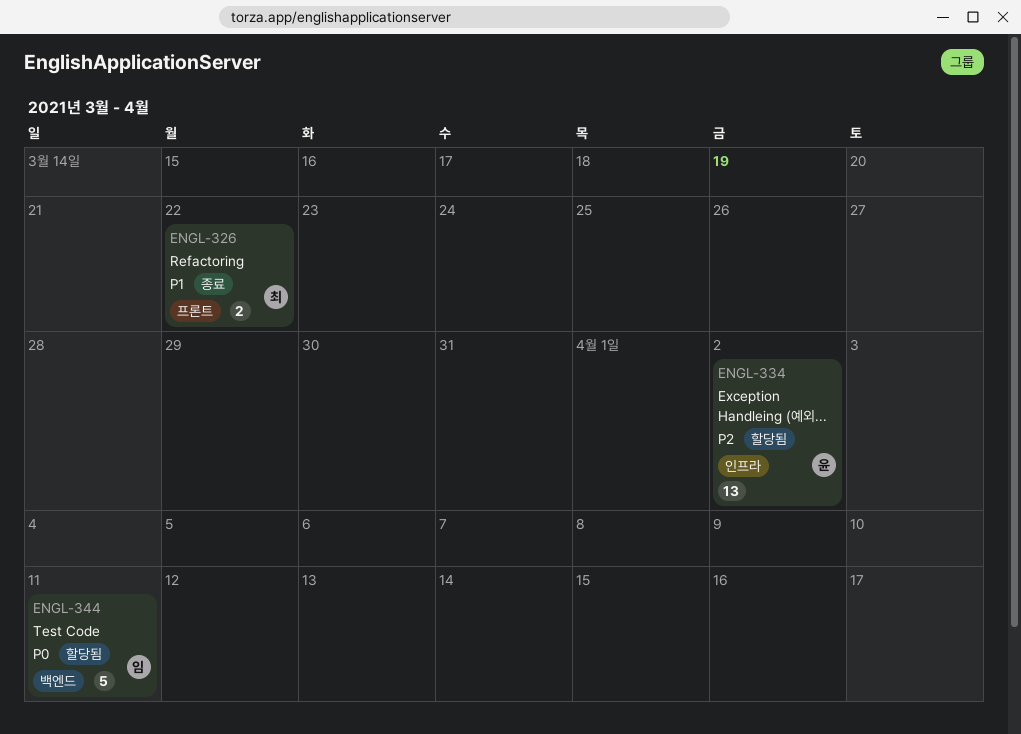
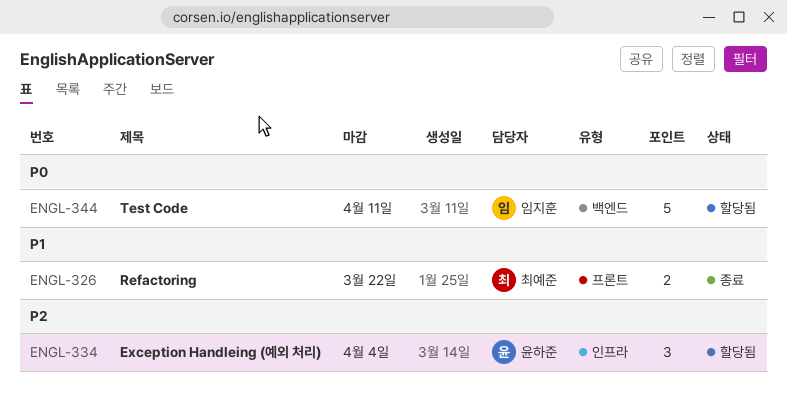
ENGL-334, estimate: 13 -> 3
ENGL-334, due: Apr 2 -> Apr 4

